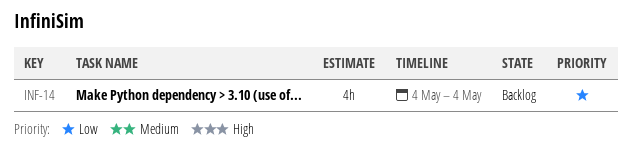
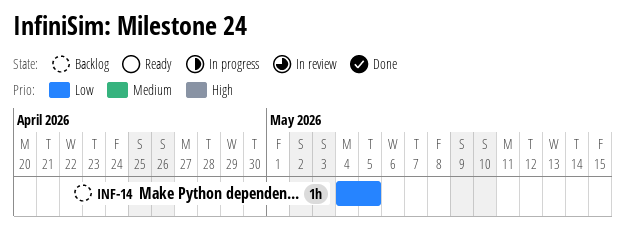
INF-14, estimate: 4h -> 1h
INF-14, due: May 4 -> May 5

